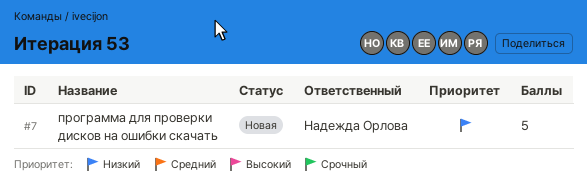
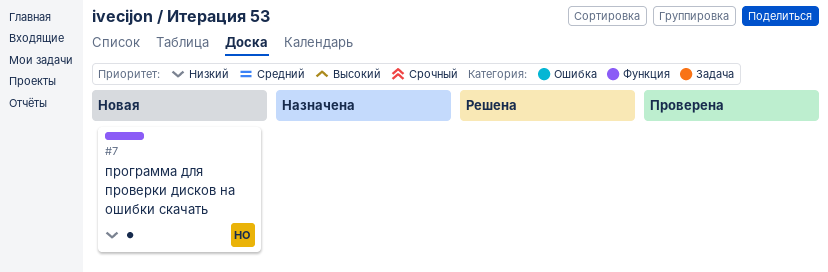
#7, estimate: 5 -> 1

